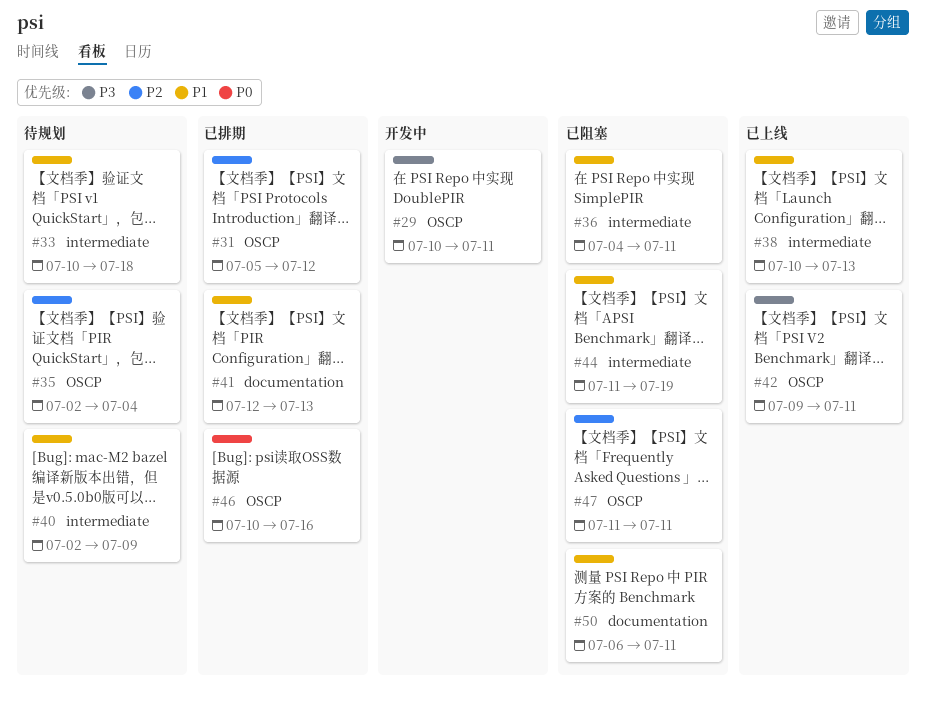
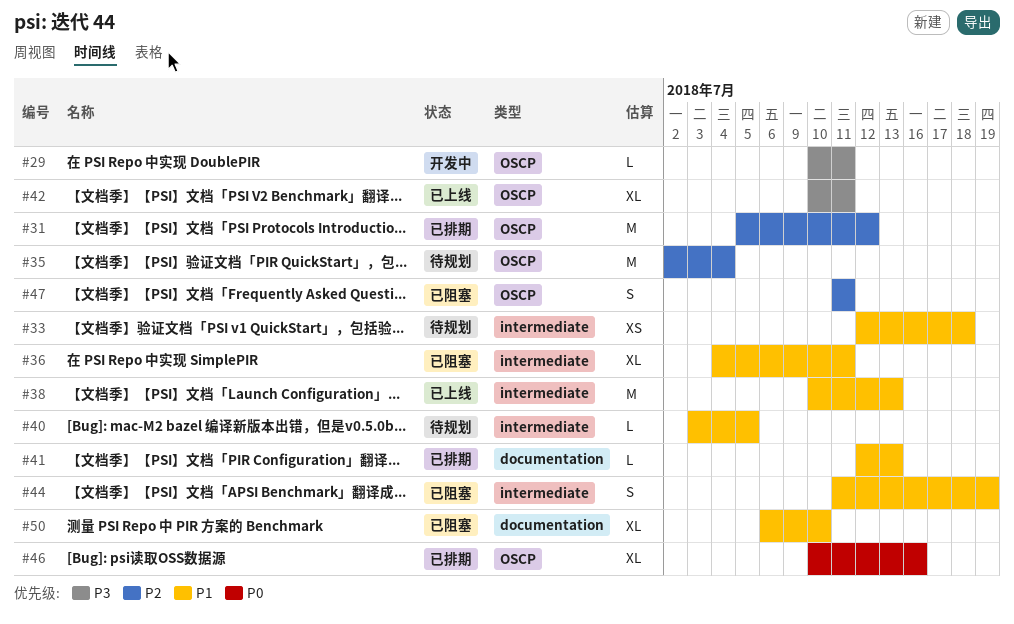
#33, start: Jul 10 -> Jul 12
#40, start: Jul 2 -> Jul 3
#40, due: Jul 9 -> Jul 5
#42, start: Jul 9 -> Jul 10
#50, due: Jul 11 -> Jul 10

